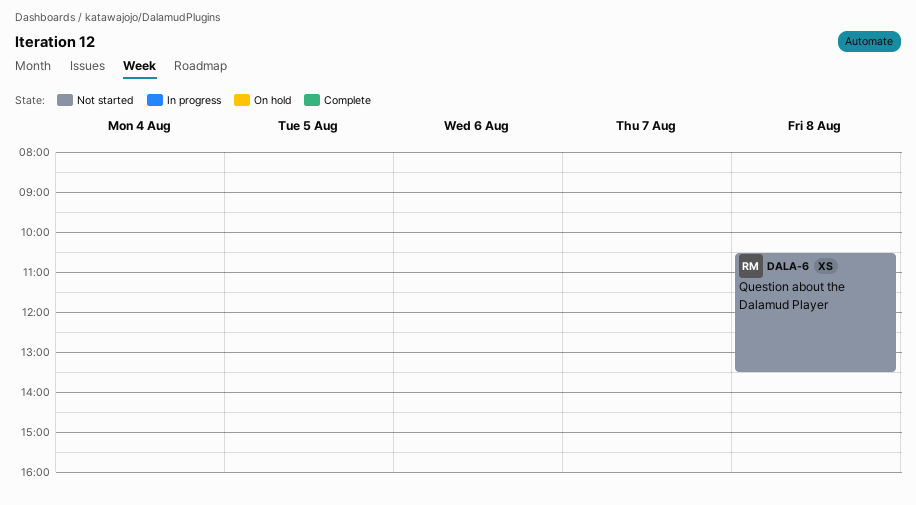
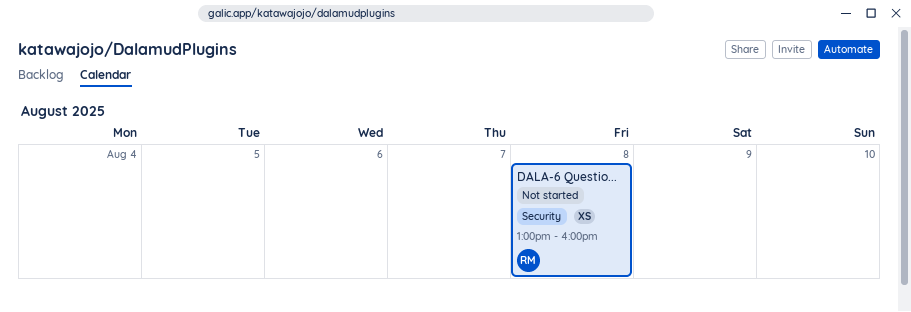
DALA-6, begins: 10:30 -> 13:00
DALA-6, ends: 13:30 -> 16:00

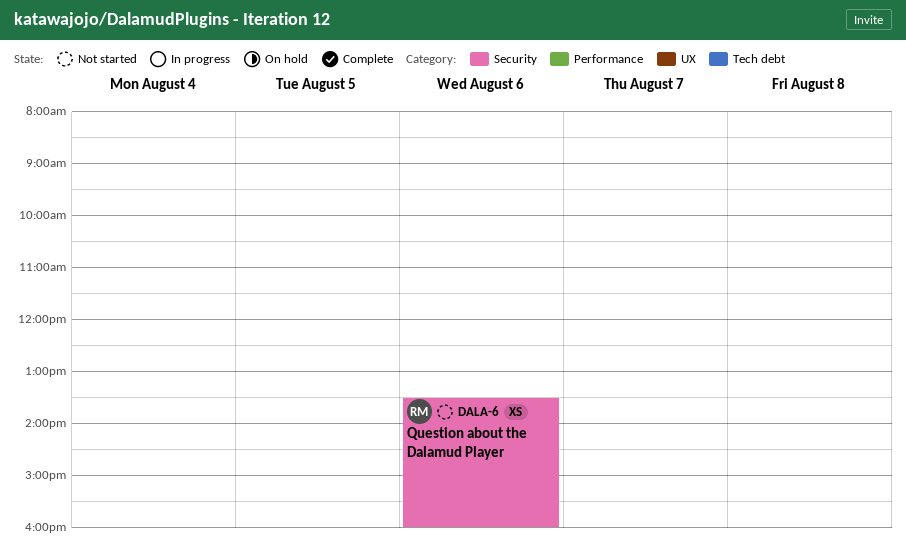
DALA-6, day: Aug 8 -> Aug 6
DALA-6, begins: 13:00 -> 13:30

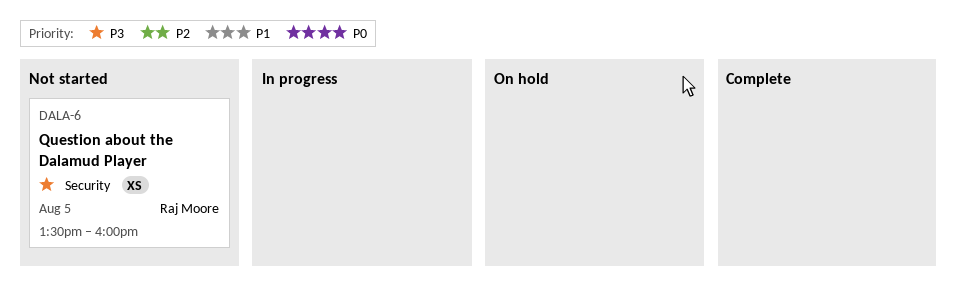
DALA-6, day: Aug 6 -> Aug 5

